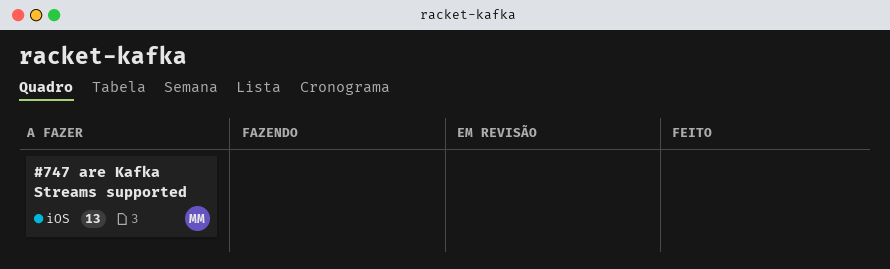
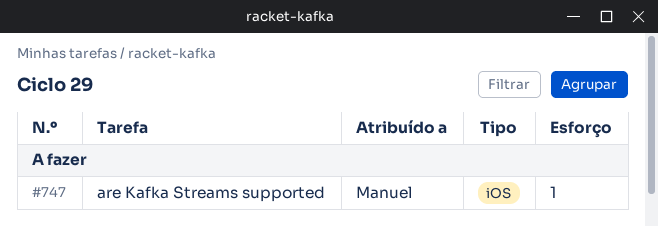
#747, estimate: 13 -> 1

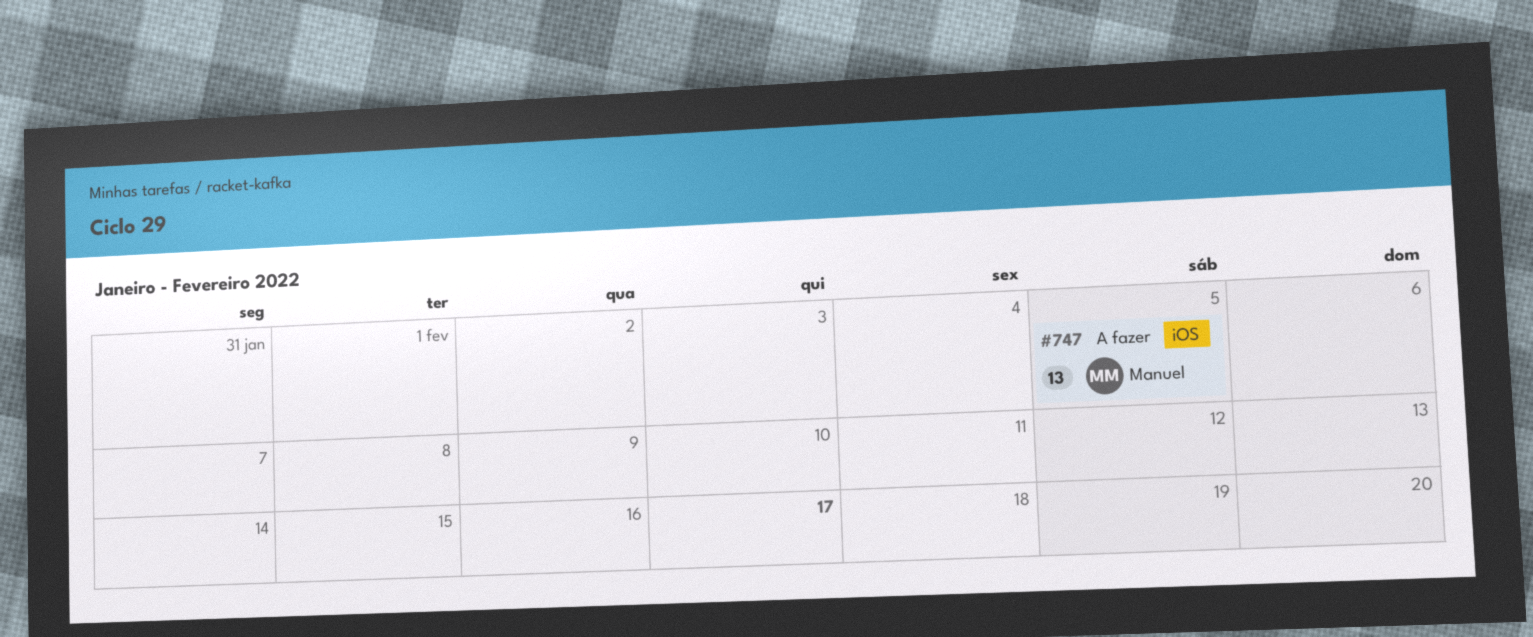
#747, estimate: 1 -> 13

